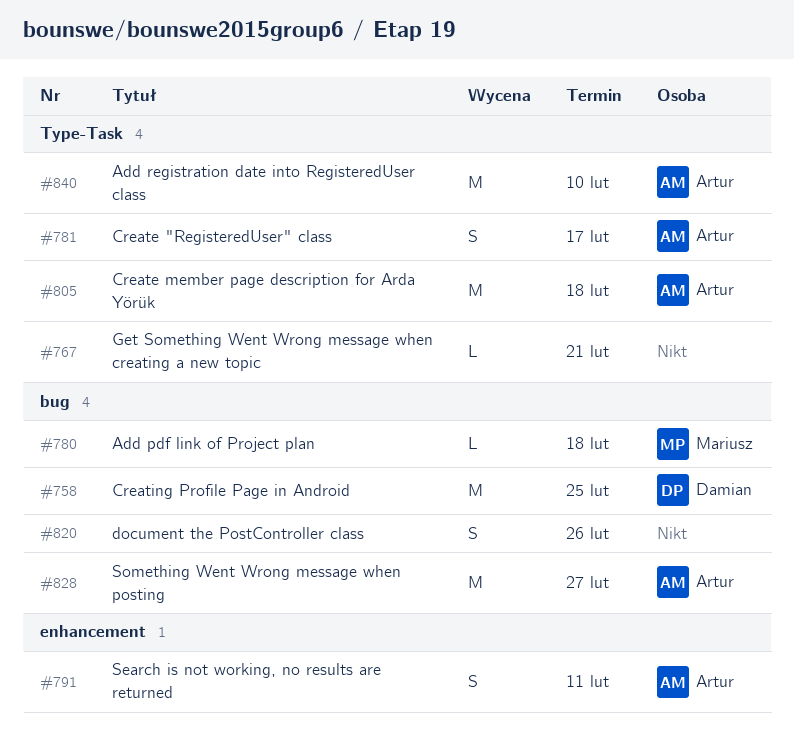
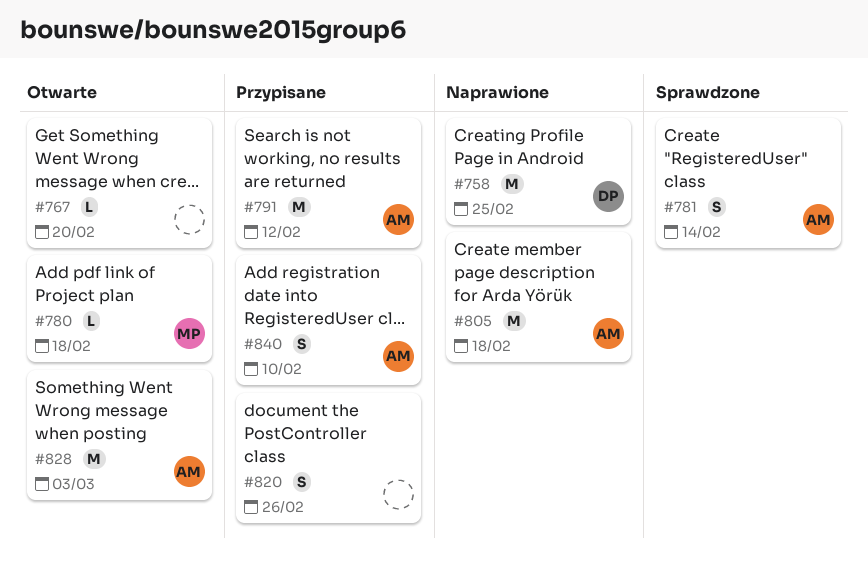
#767, due: Feb 21 -> Feb 20
#781, due: Feb 17 -> Feb 14
#791, estimate: S -> M
#791, due: Feb 11 -> Feb 12
#828, due: Feb 27 -> Mar 3
#840, estimate: M -> S

